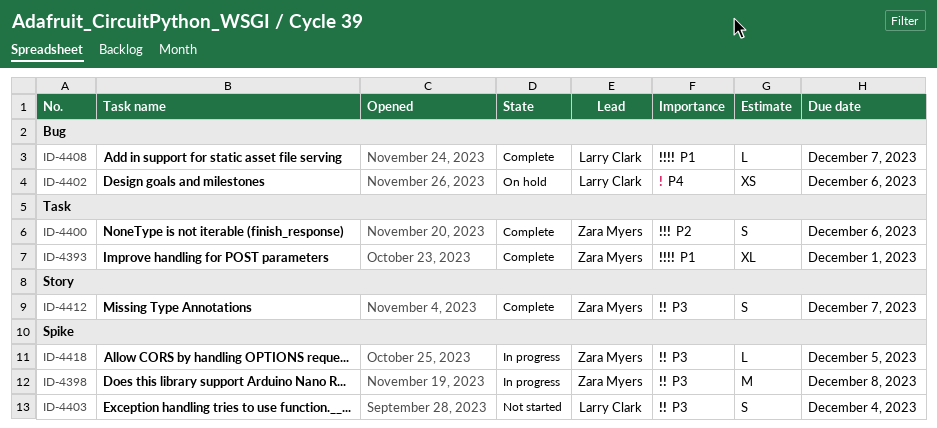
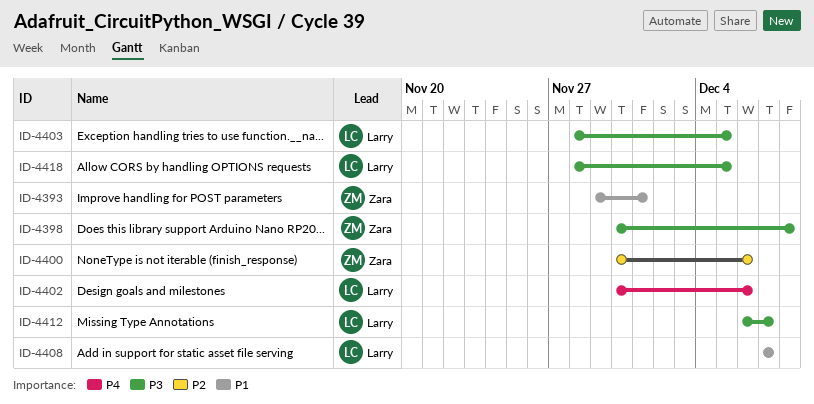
ID-4403, due: Dec 4 -> Dec 5
ID-4412, owner: Zara Myers -> Larry Clark
ID-4418, owner: Zara Myers -> Larry Clark

